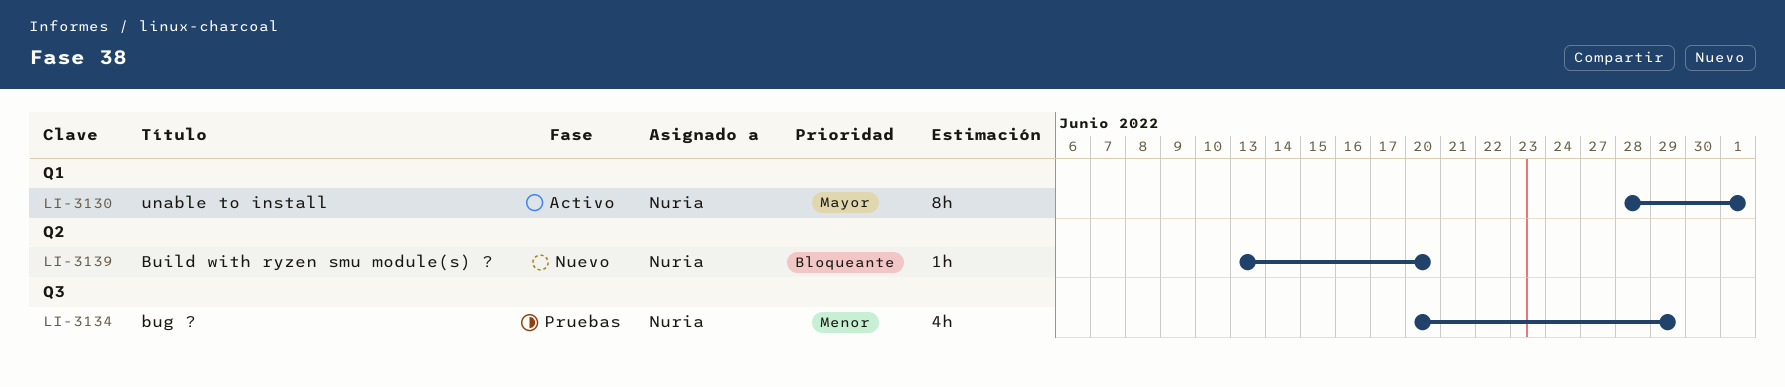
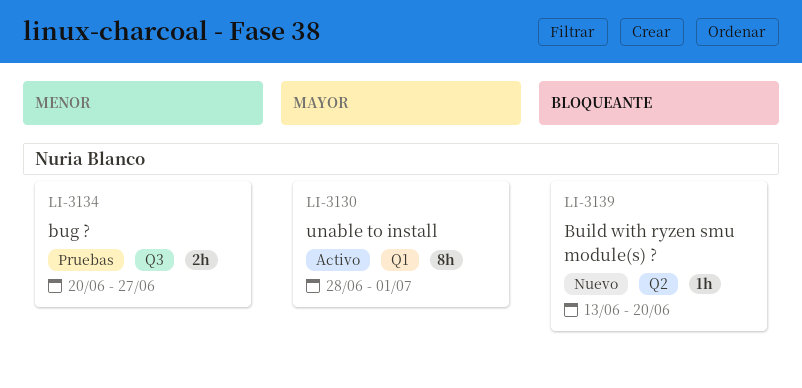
LI-3134, estimate: 4h -> 2h
LI-3134, due: Jun 29 -> Jun 27

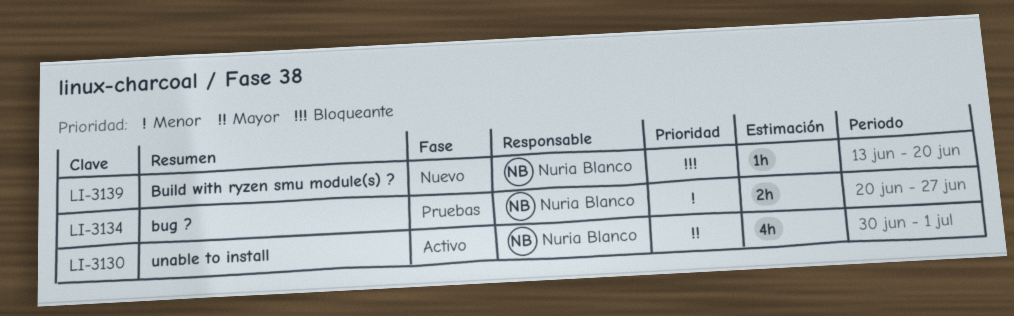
LI-3130, estimate: 8h -> 4h
LI-3130, start: Jun 28 -> Jun 30

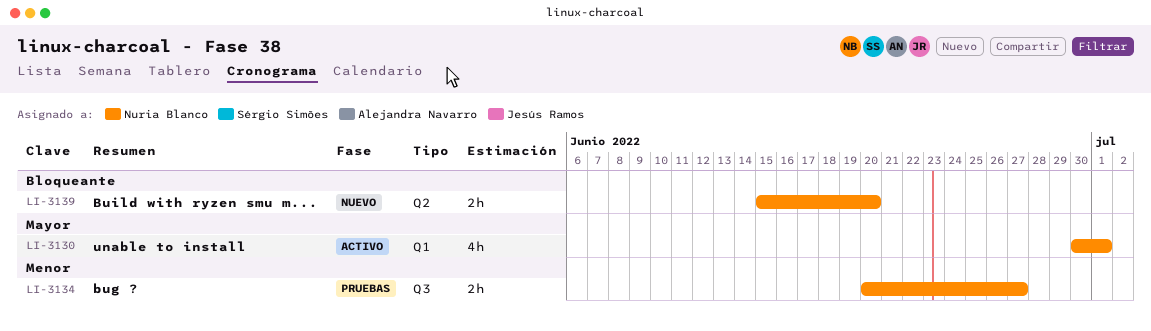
LI-3139, estimate: 1h -> 2h
LI-3139, start: Jun 13 -> Jun 15

